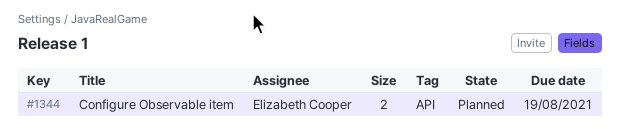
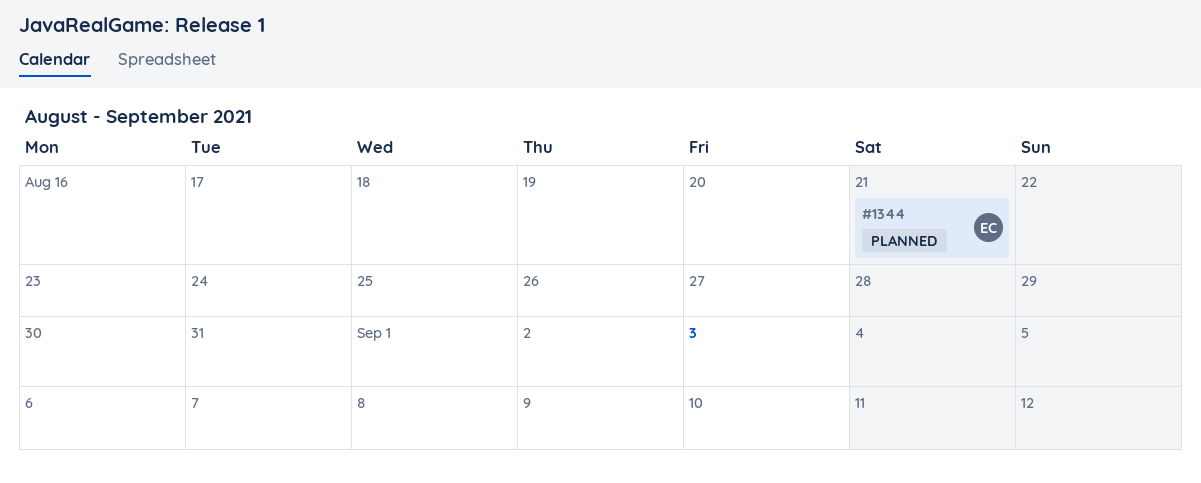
#1344, due: Aug 19 -> Aug 21

